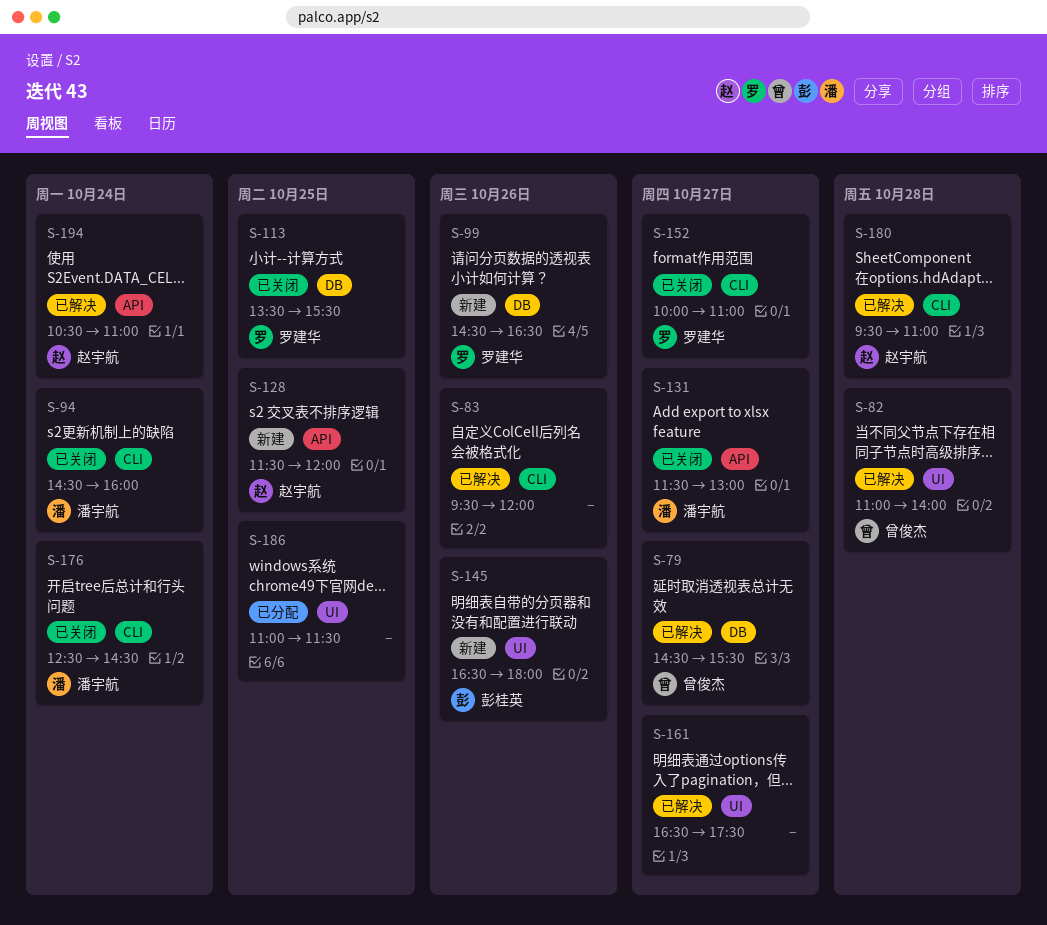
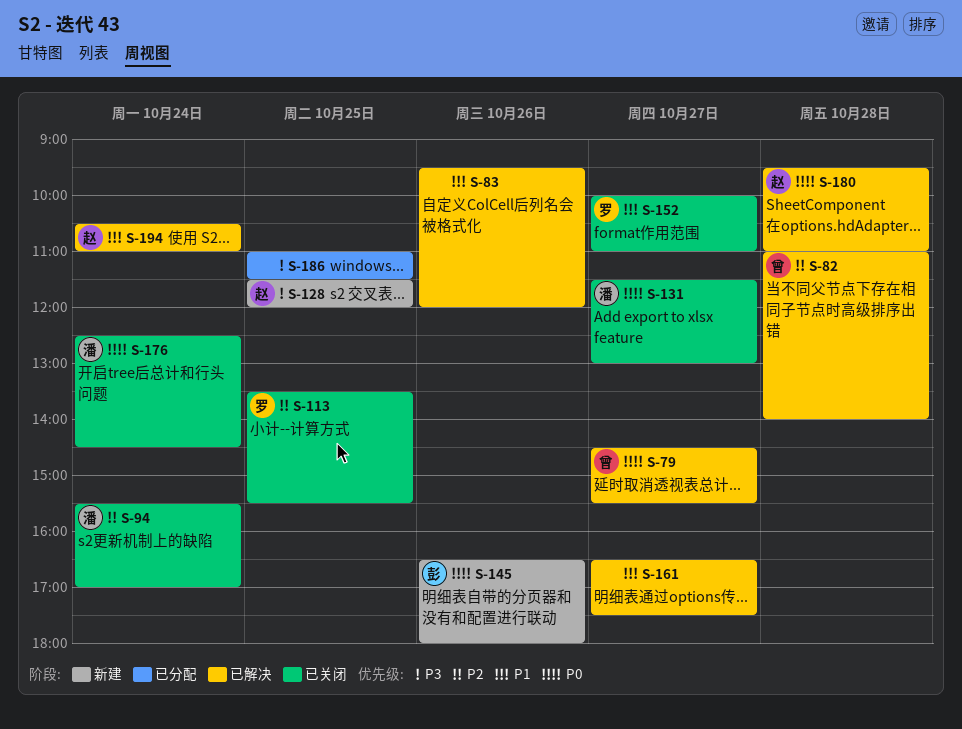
S-94, begins: 14:30 -> 15:30
S-94, ends: 16:00 -> 17:00
S-99: present -> none

